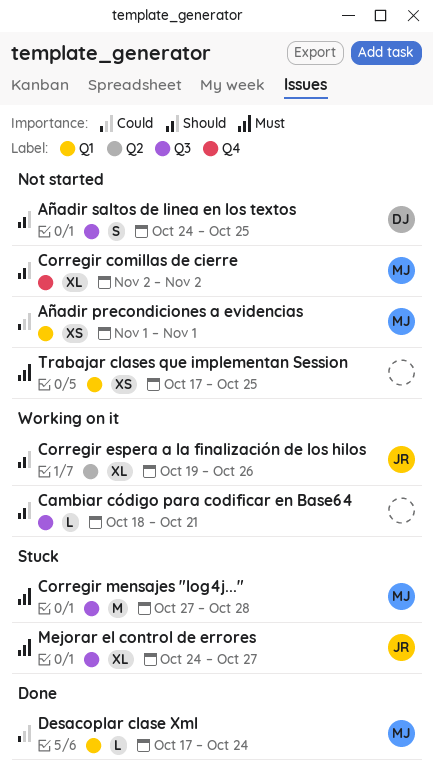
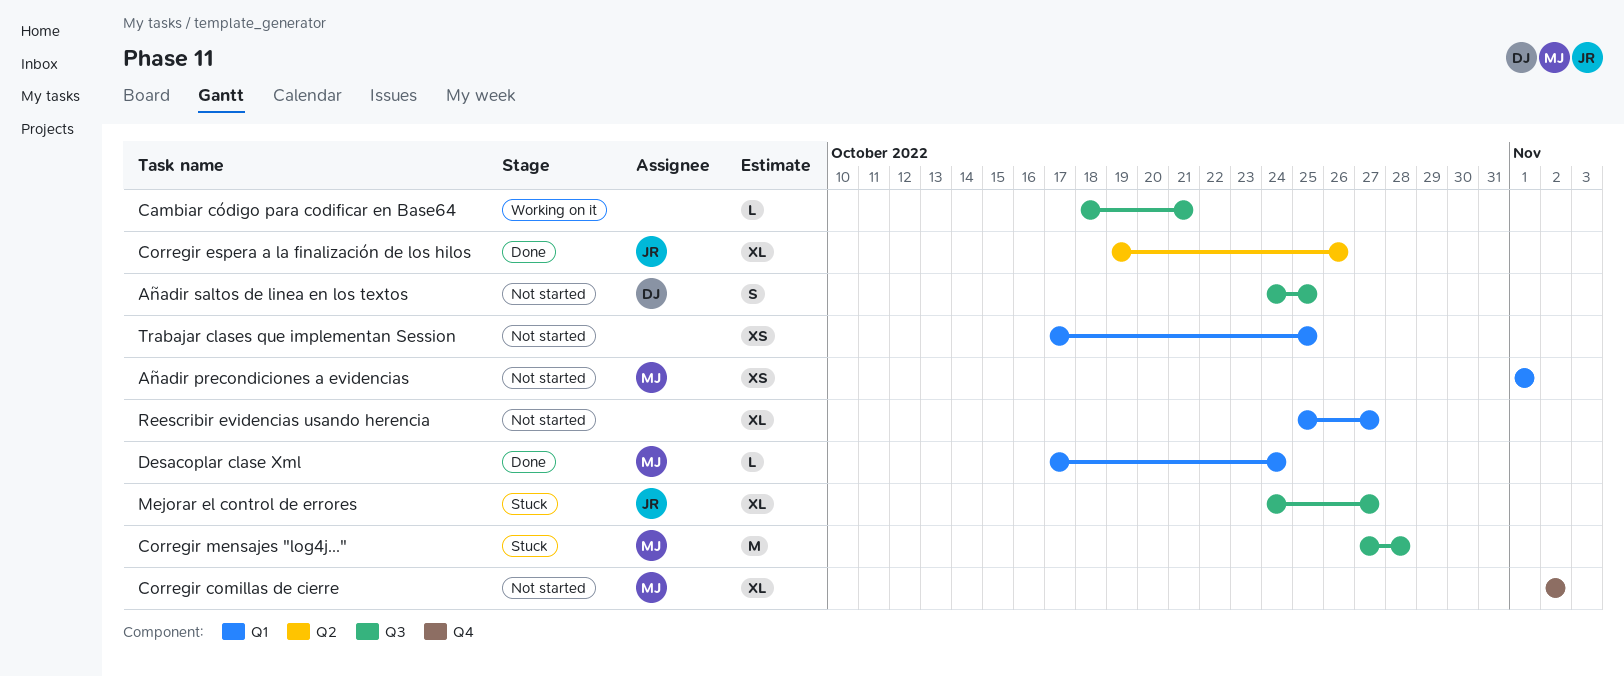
Corregir espera a la finalización de los hilos, status: Working on it -> Done
Reescribir evidencias usando herencia: none -> present

